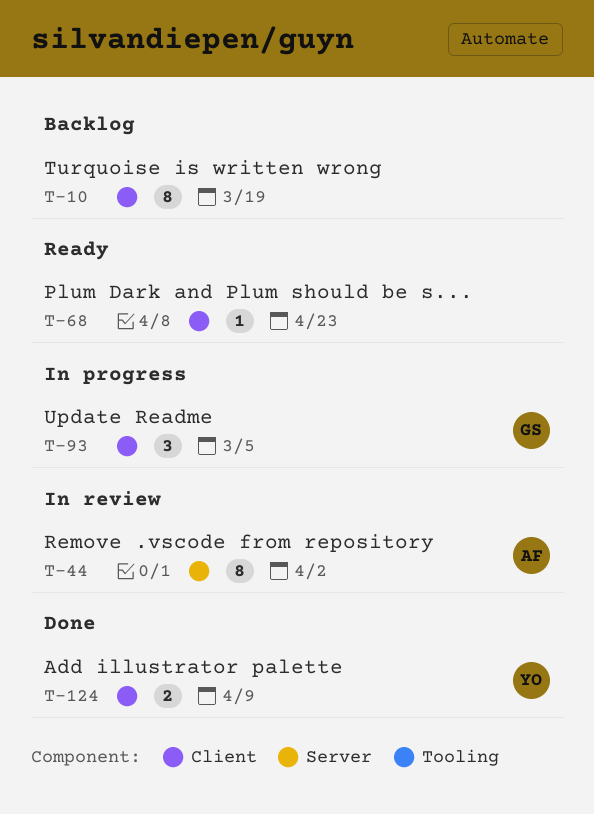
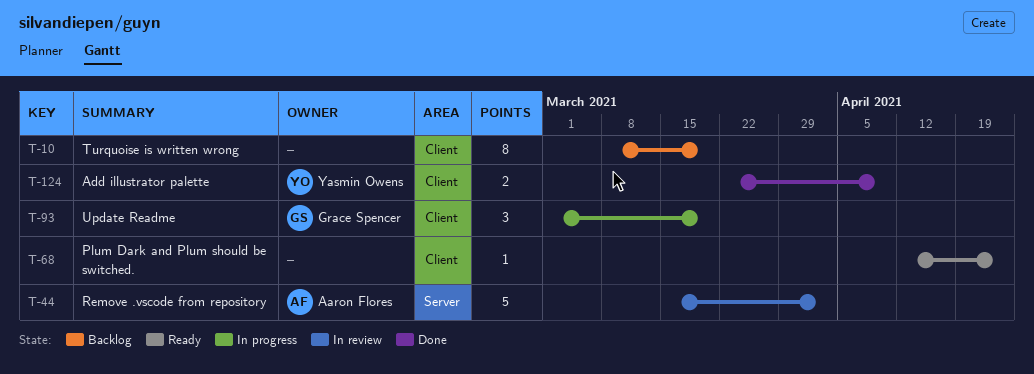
T-44, estimate: 8 -> 5
T-93, due: Mar 5 -> Mar 19

